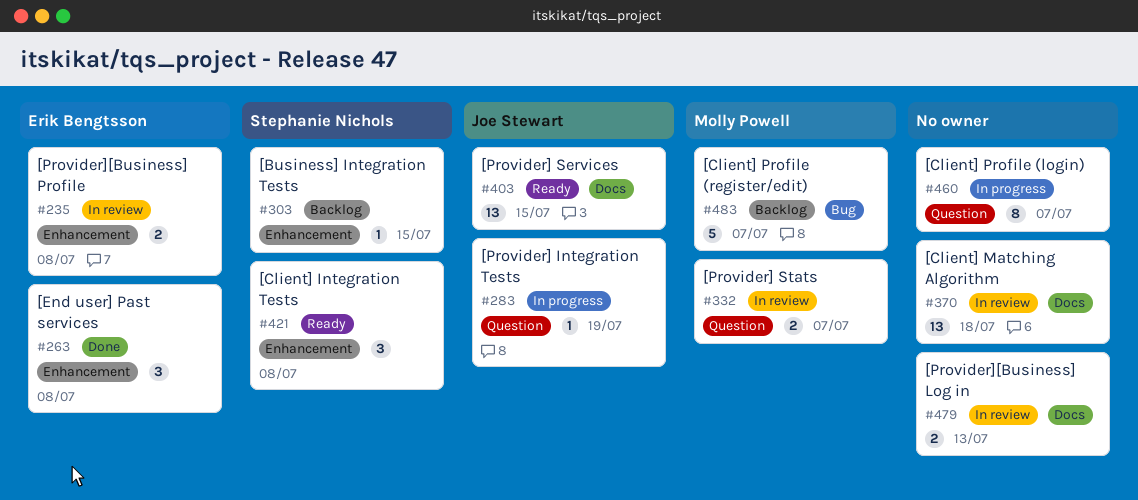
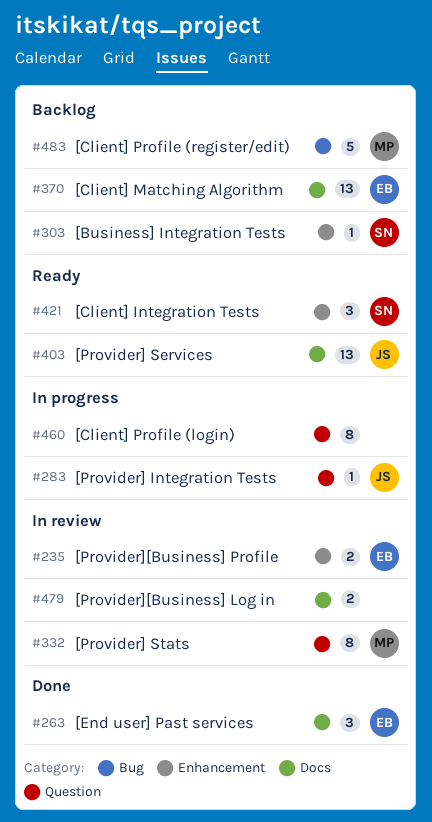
#263, label: Enhancement -> Docs
#332, estimate: 2 -> 8
#370, status: In review -> Backlog
#370, owner: none -> Erik Bengtsson

